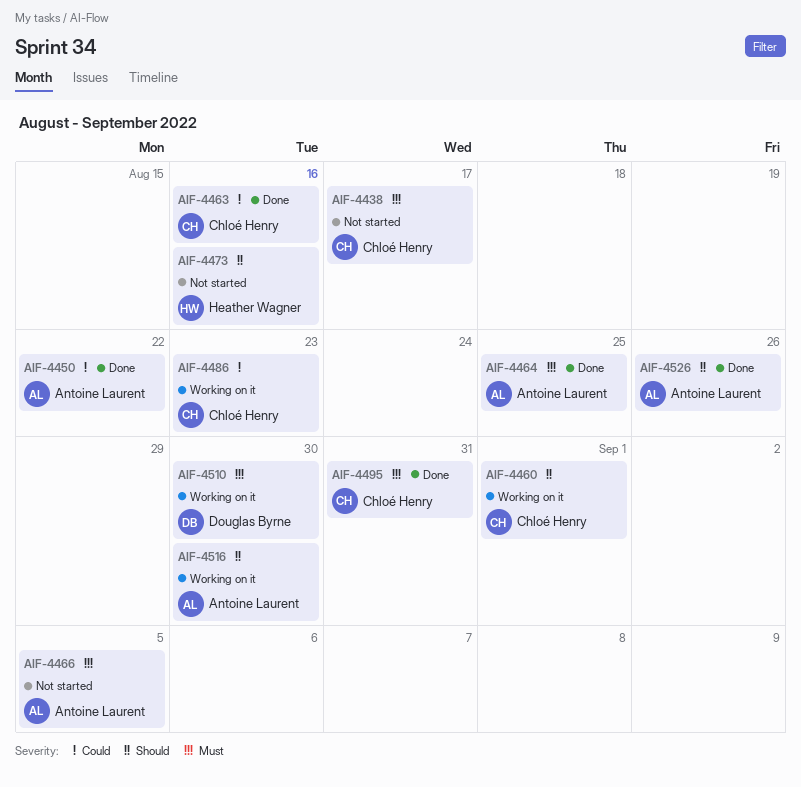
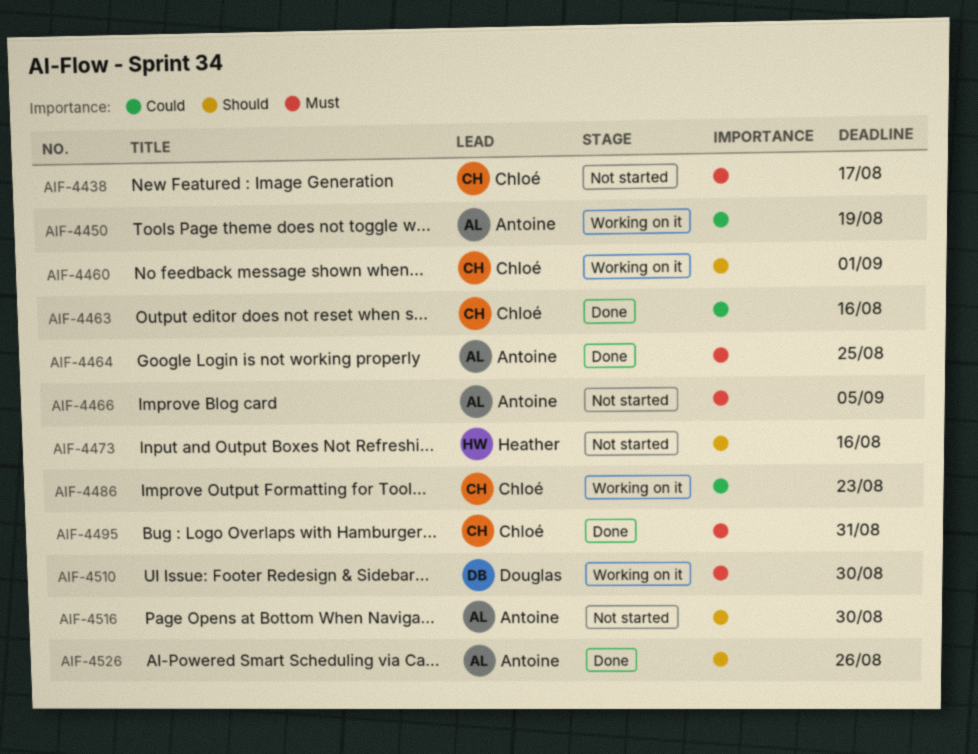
AIF-4450, status: Done -> Working on it
AIF-4450, due: Aug 22 -> Aug 19
AIF-4516, status: Working on it -> Not started

